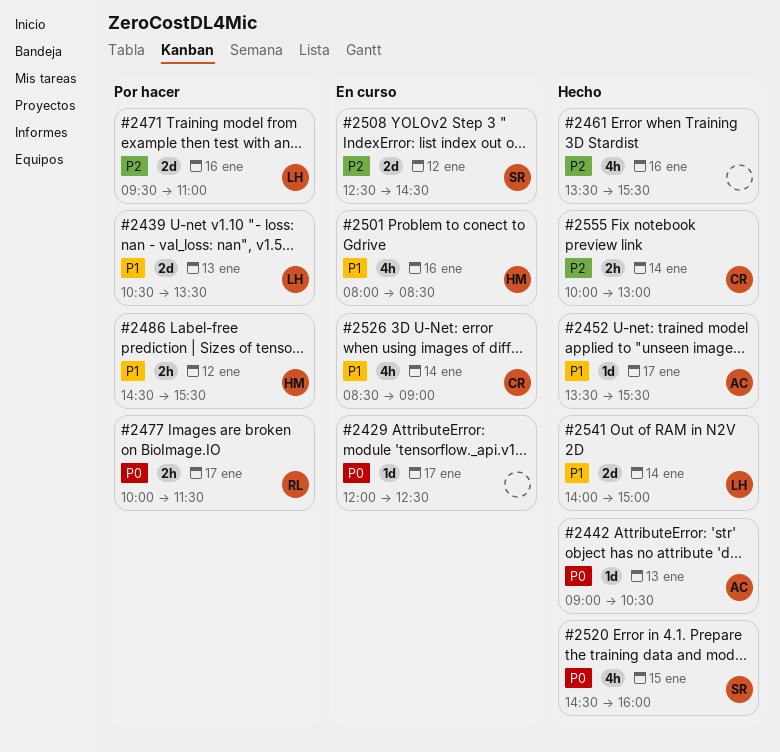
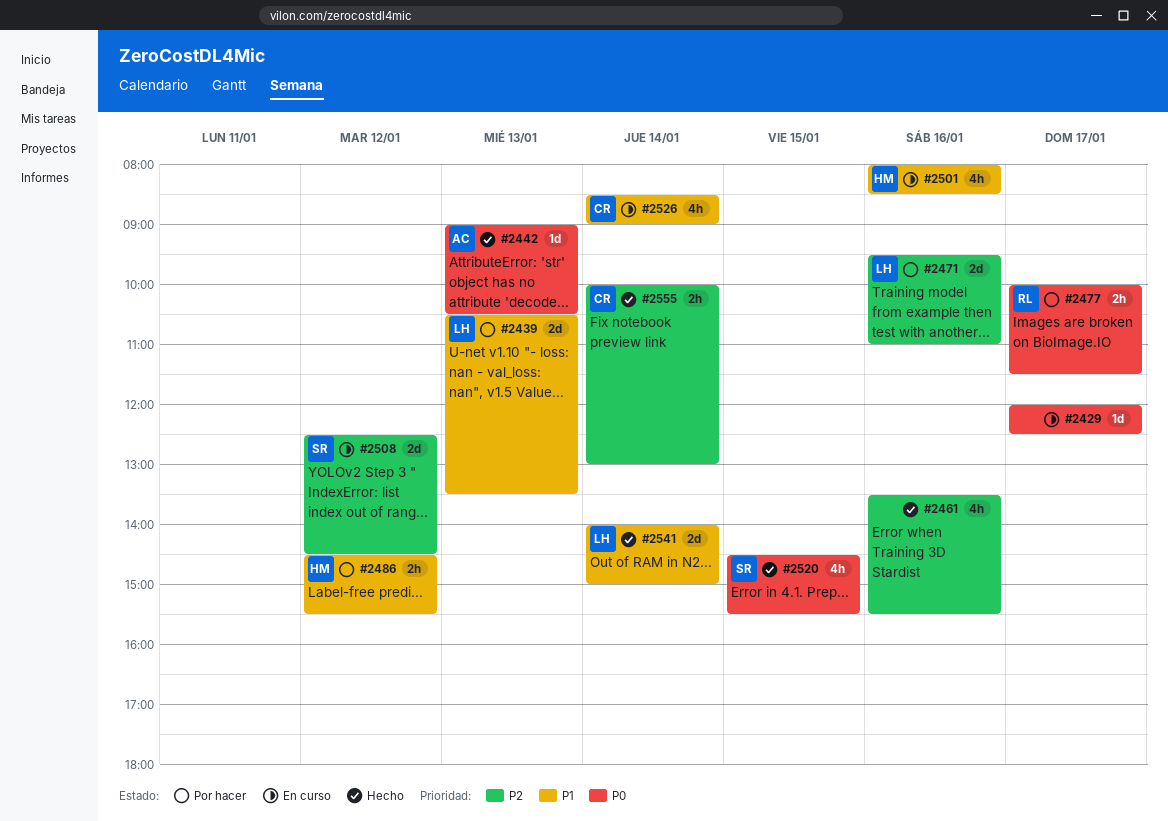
#2452: present -> none
#2520, ends: 16:00 -> 15:30

